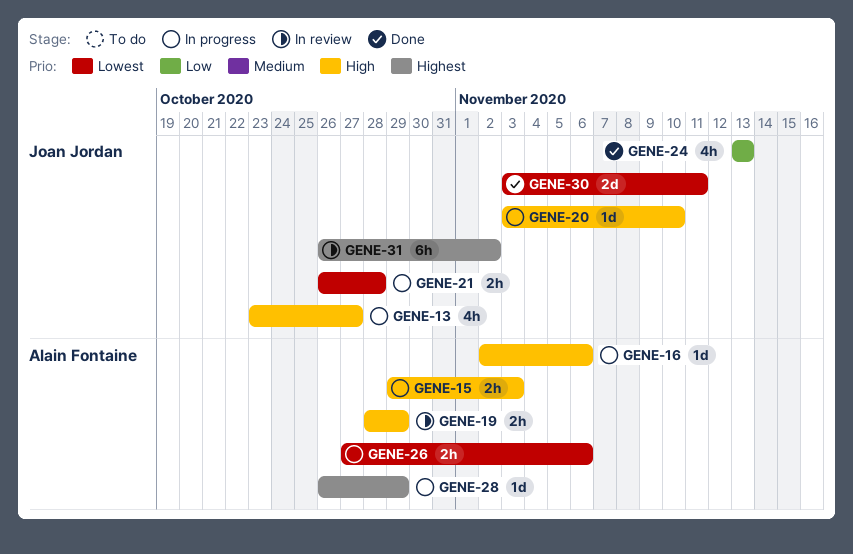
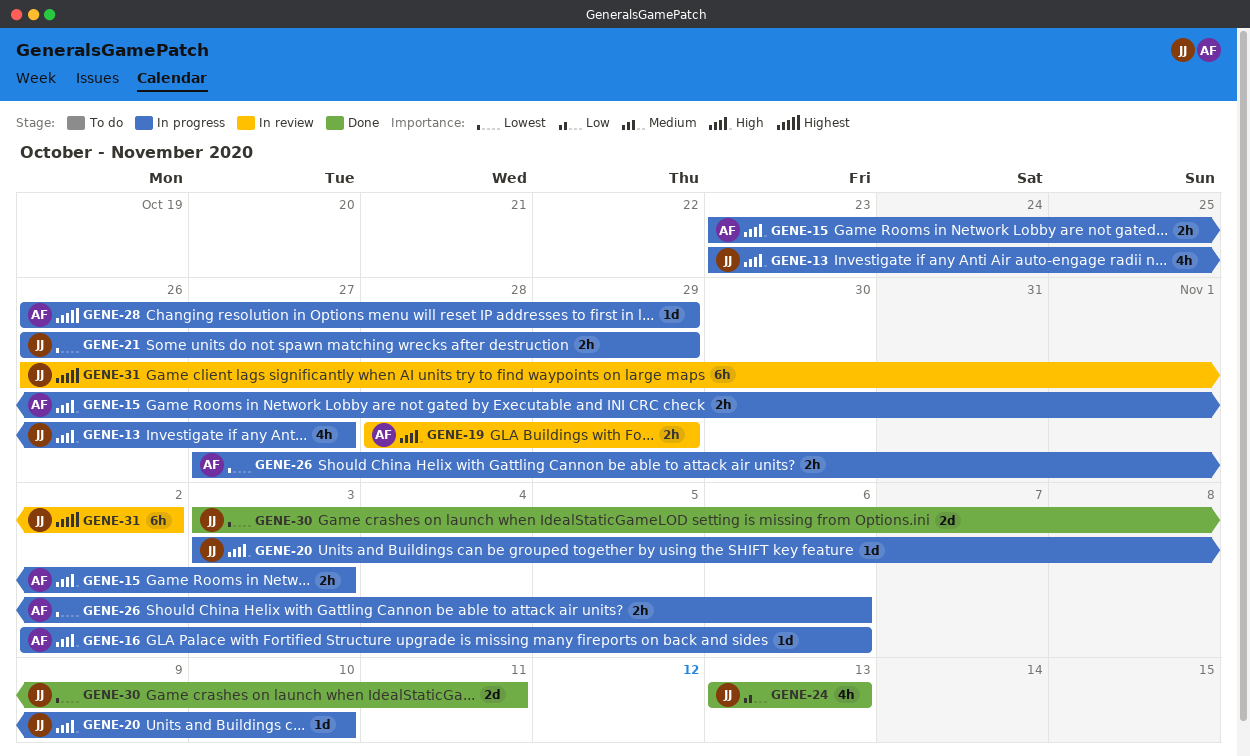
GENE-15, start: Oct 29 -> Oct 23
GENE-21, due: Oct 28 -> Oct 29

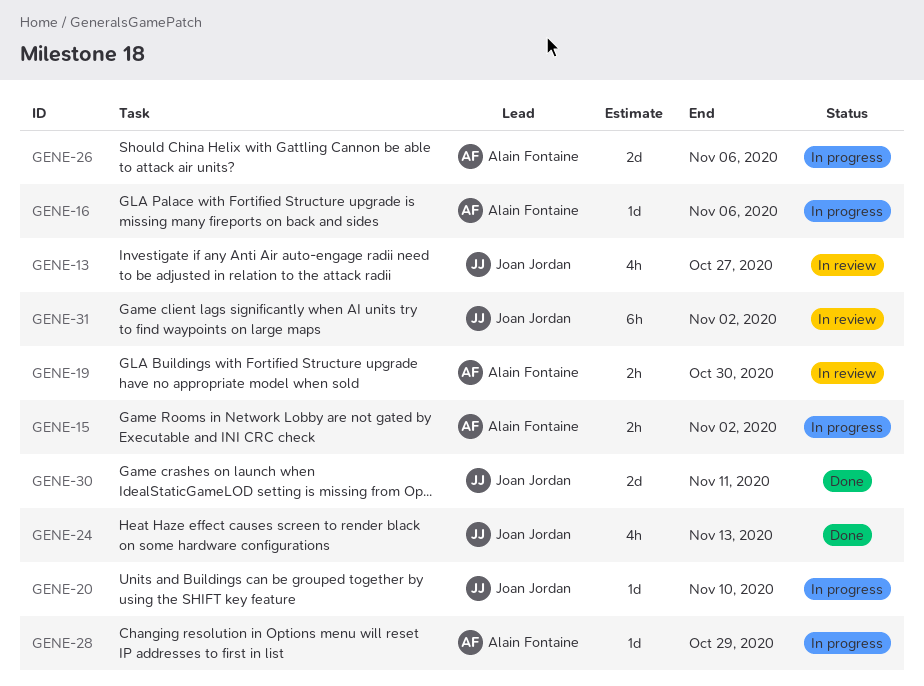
GENE-13, status: In progress -> In review
GENE-15, due: Nov 3 -> Nov 2
GENE-19, due: Oct 29 -> Oct 30
GENE-21: present -> none
GENE-26, estimate: 2h -> 2d

